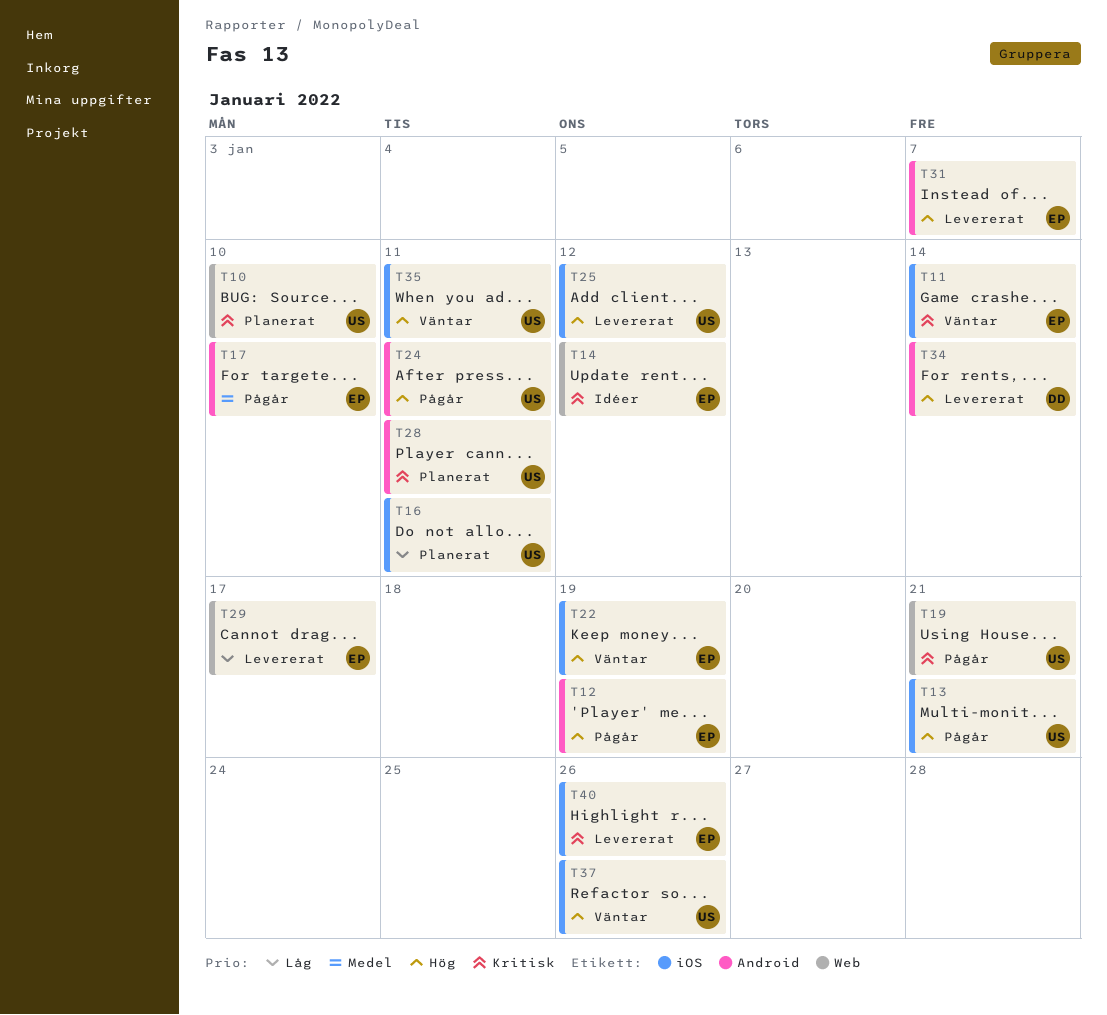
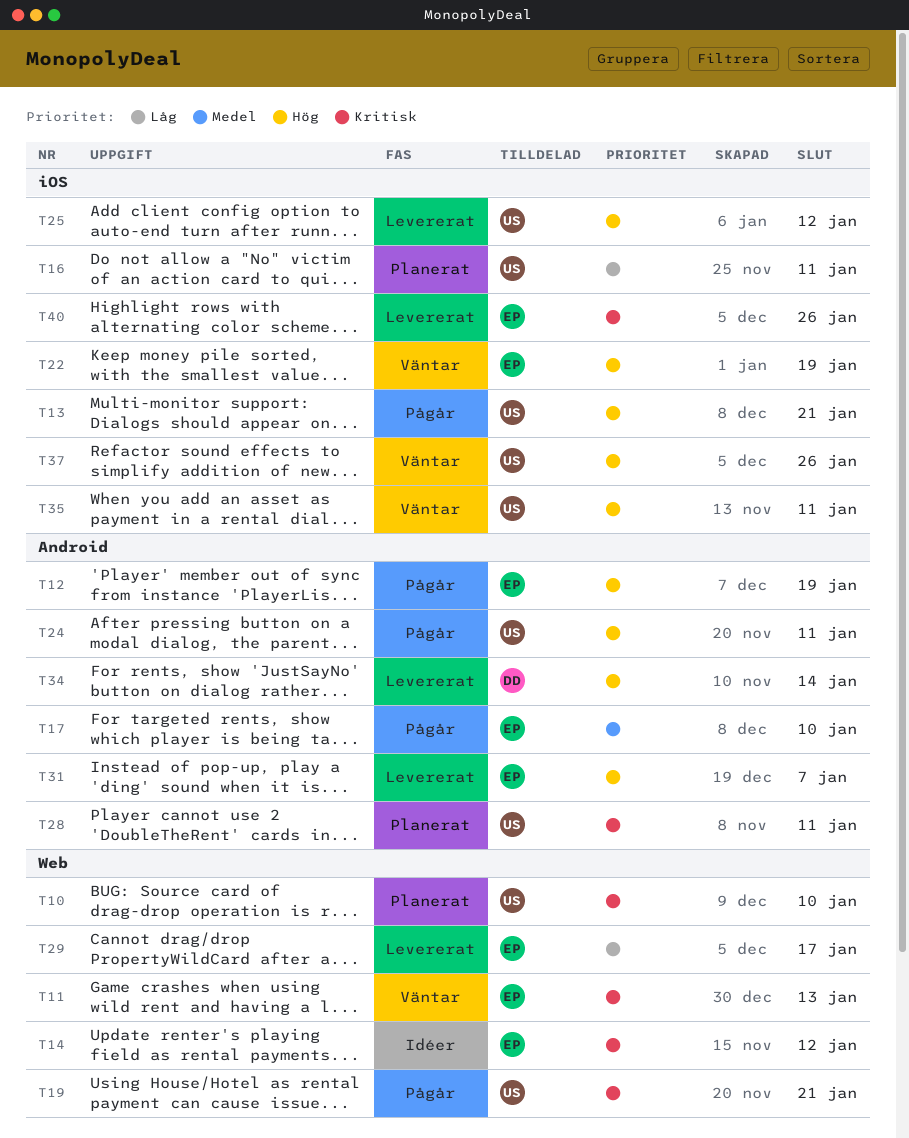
T11, label: iOS -> Web
T11, due: Jan 14 -> Jan 13

